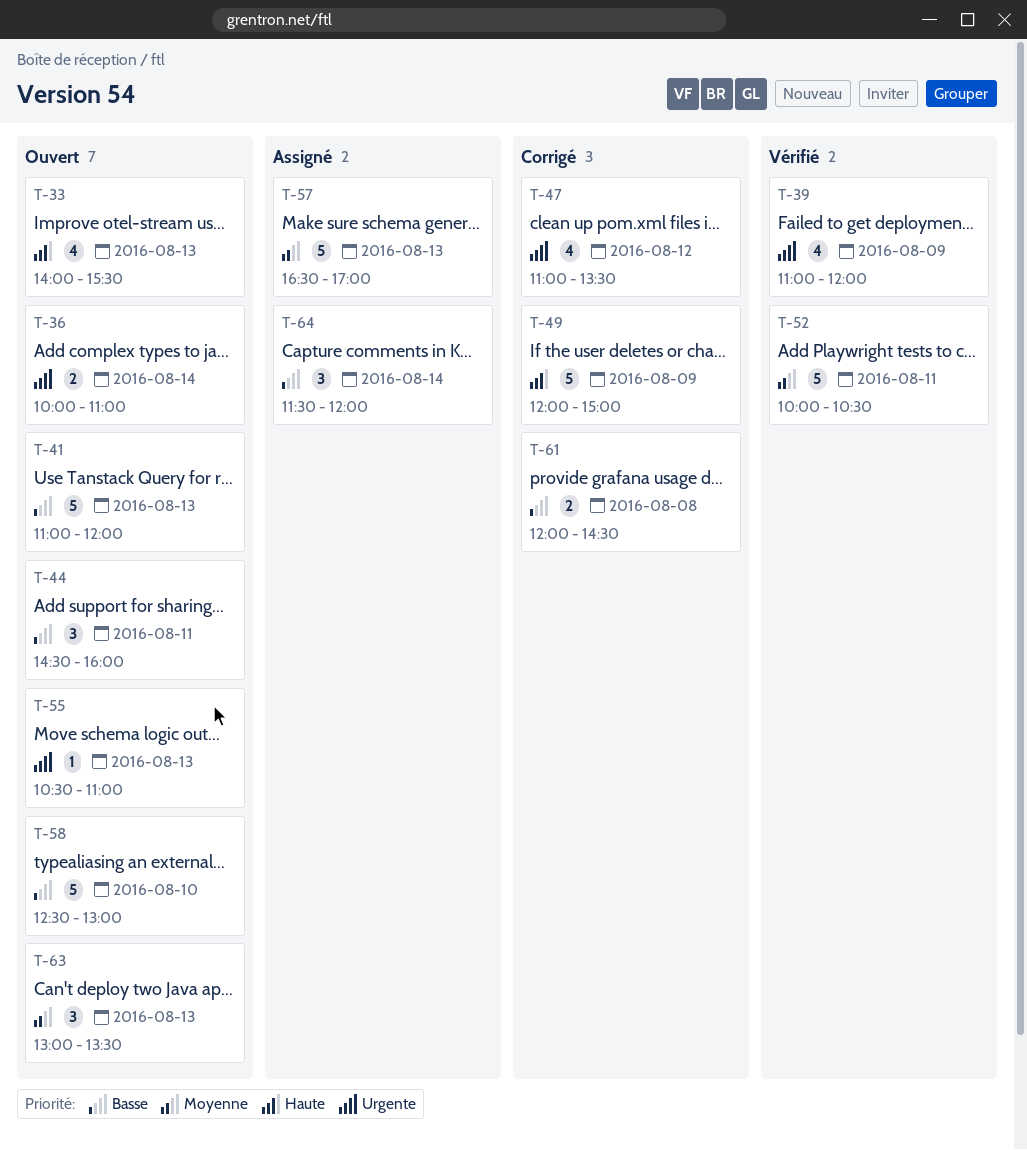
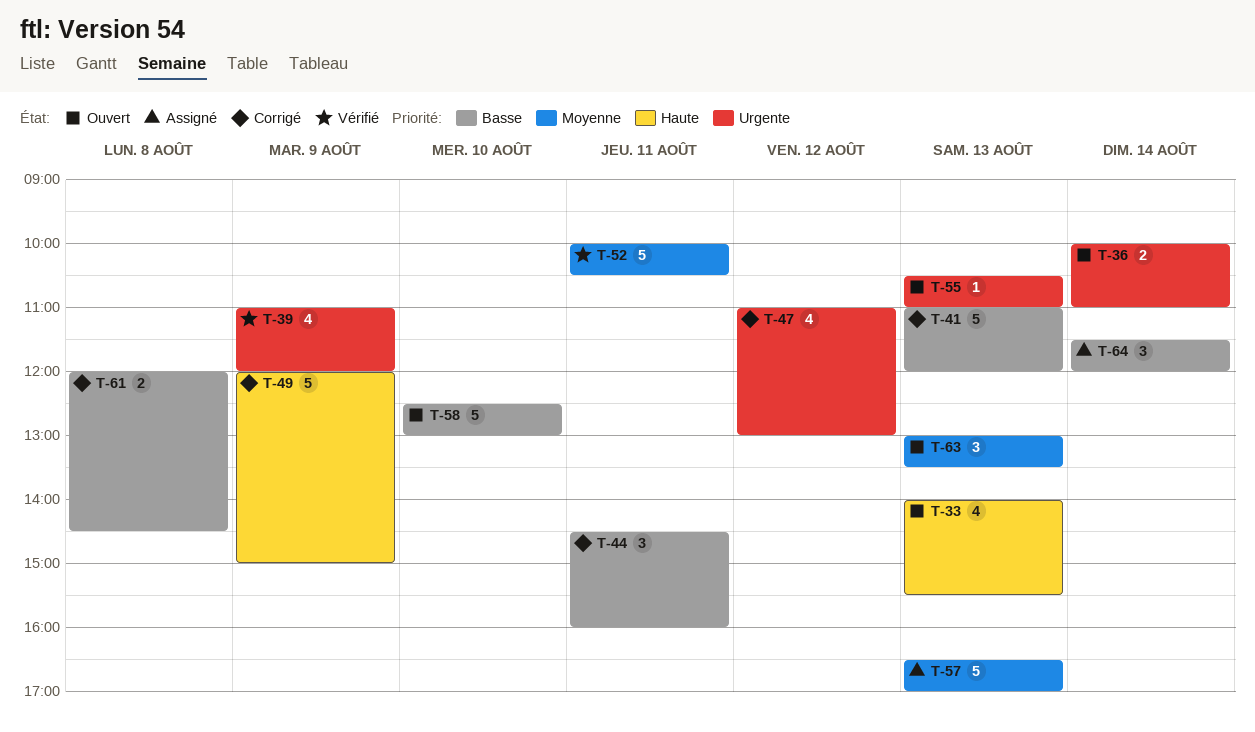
T-41, status: Ouvert -> Corrigé
T-44, status: Ouvert -> Corrigé
T-47, ends: 13:30 -> 13:00

